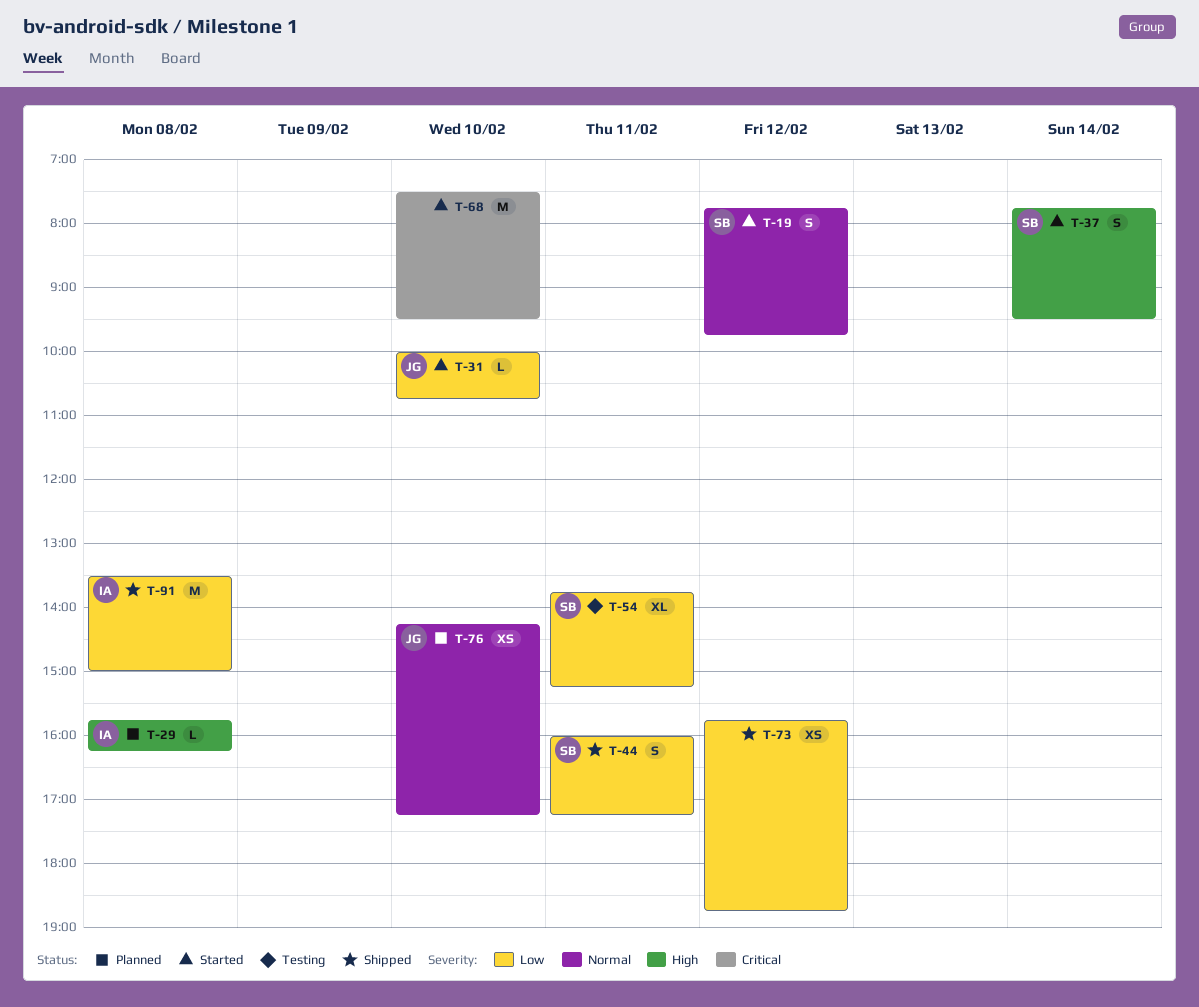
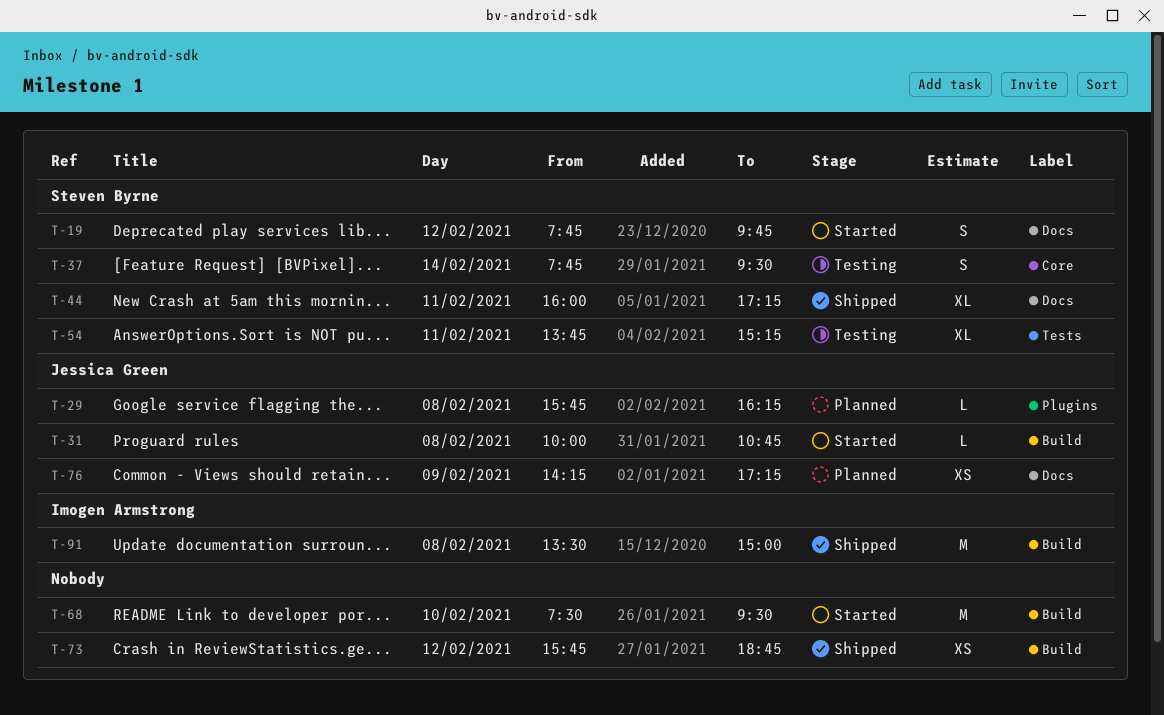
T-29, owner: Imogen Armstrong -> Jessica Green
T-31, day: Feb 10 -> Feb 8
T-37, status: Started -> Testing
T-44, estimate: S -> XL
T-76, day: Feb 10 -> Feb 9

